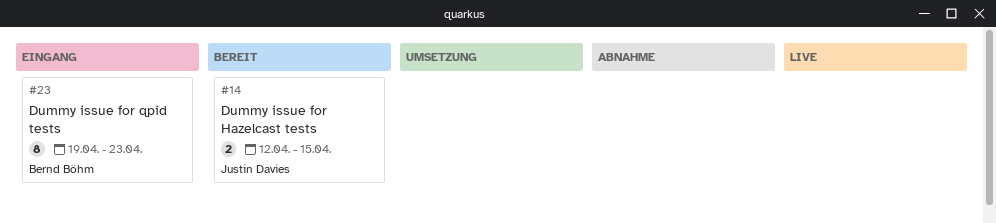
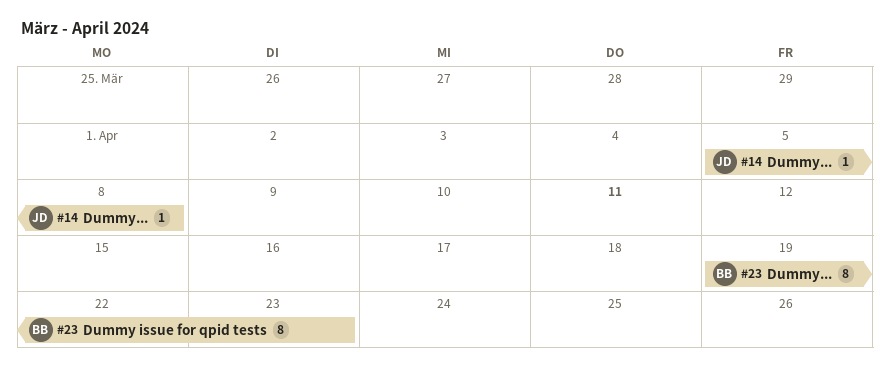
#14, estimate: 2 -> 1
#14, start: Apr 12 -> Apr 5
#14, due: Apr 15 -> Apr 8

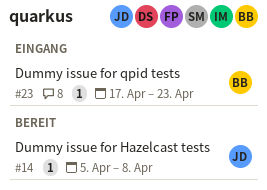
#23, estimate: 8 -> 1
#23, start: Apr 19 -> Apr 17

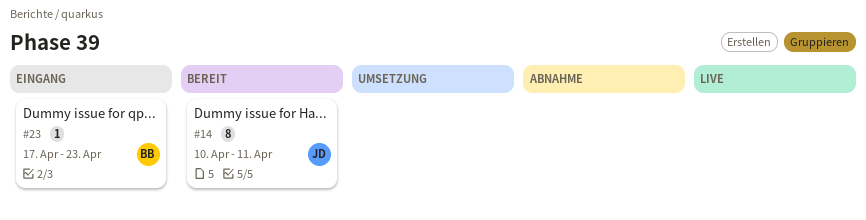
#14, estimate: 1 -> 8
#14, start: Apr 5 -> Apr 10
#14, due: Apr 8 -> Apr 11

